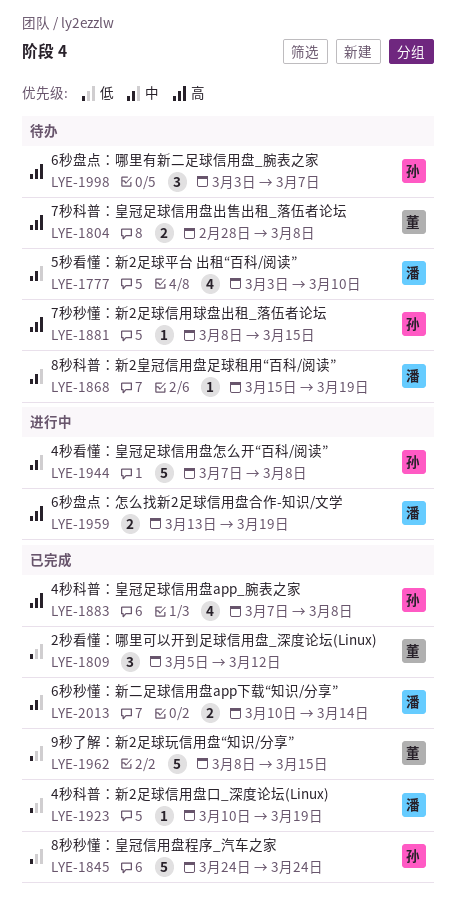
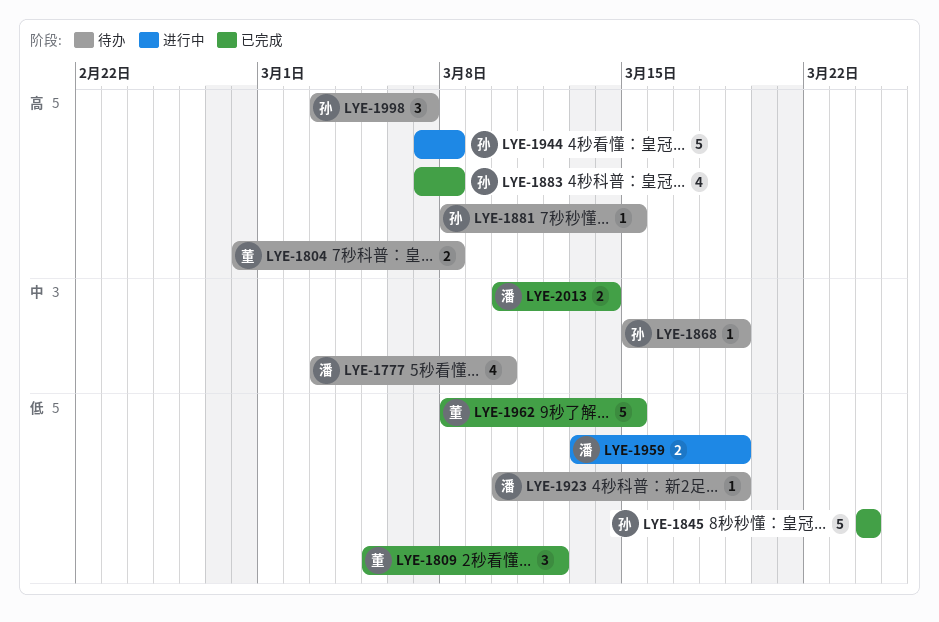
LYE-1868, owner: 潘 -> 孙
LYE-1923, status: 已完成 -> 待办
LYE-1944, priority: 中 -> 高
LYE-1959, priority: 高 -> 低

